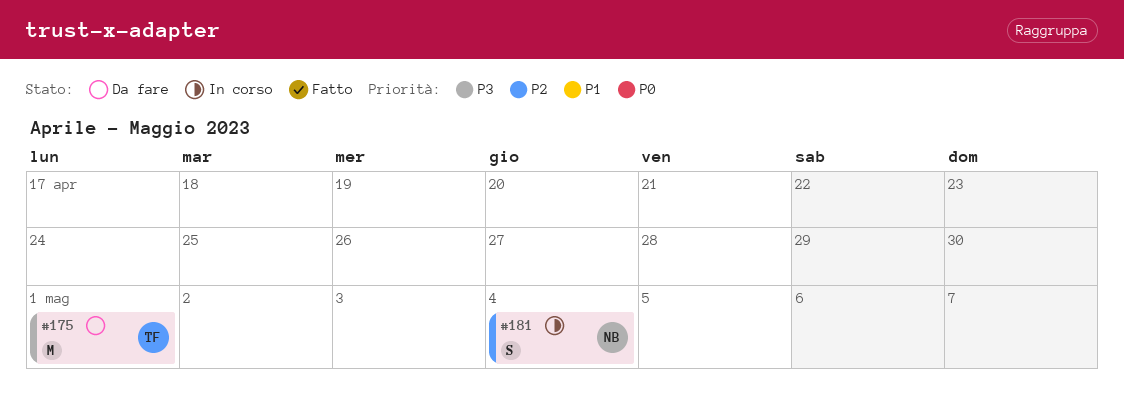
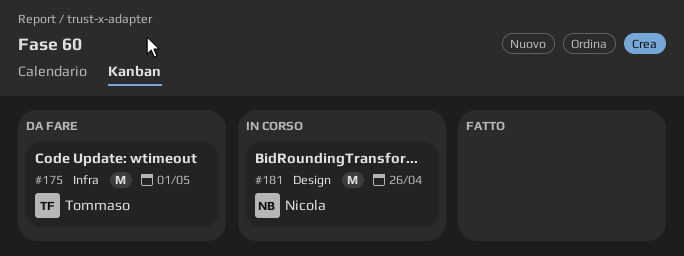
#181, estimate: S -> M
#181, due: May 4 -> Apr 26

